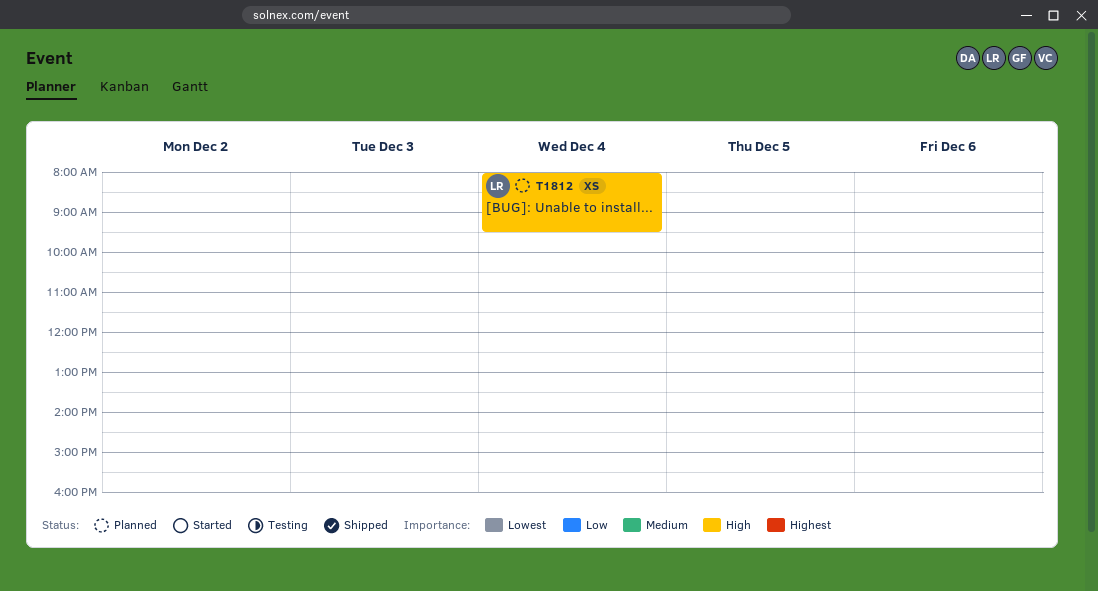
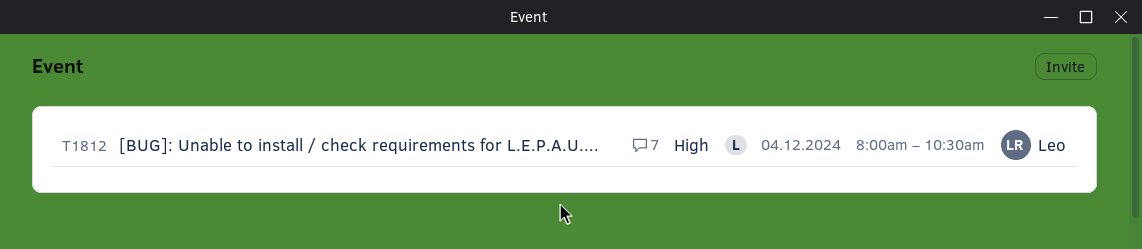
T1812, estimate: XS -> L
T1812, ends: 09:30 -> 10:30

